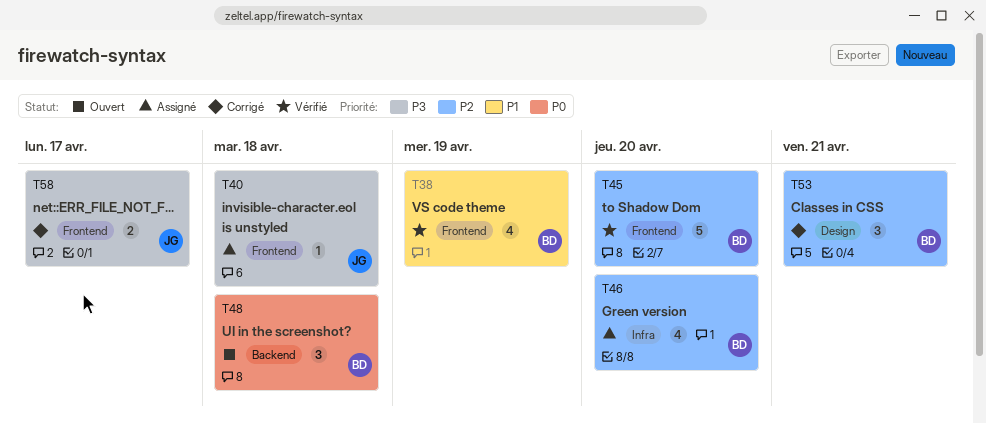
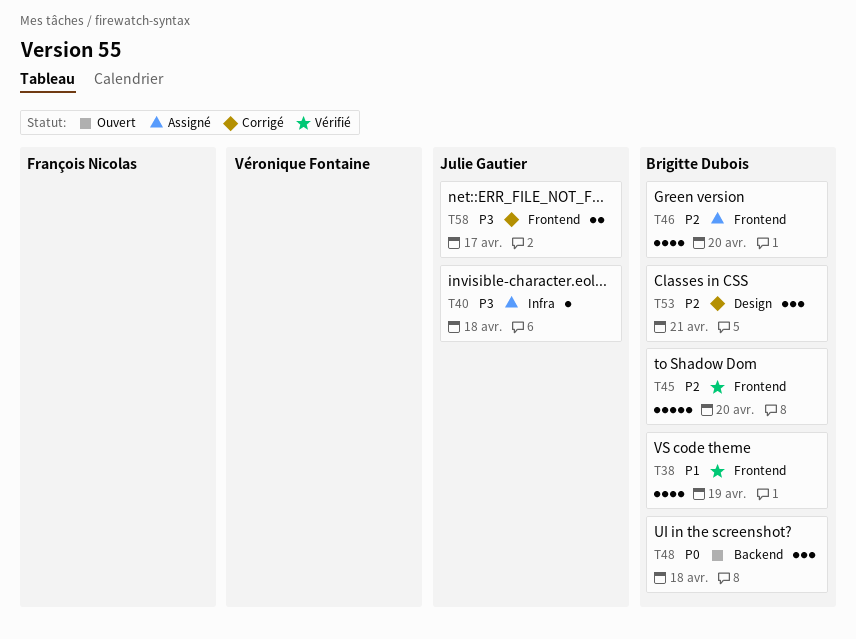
T40, label: Frontend -> Infra
T46, label: Infra -> Frontend

